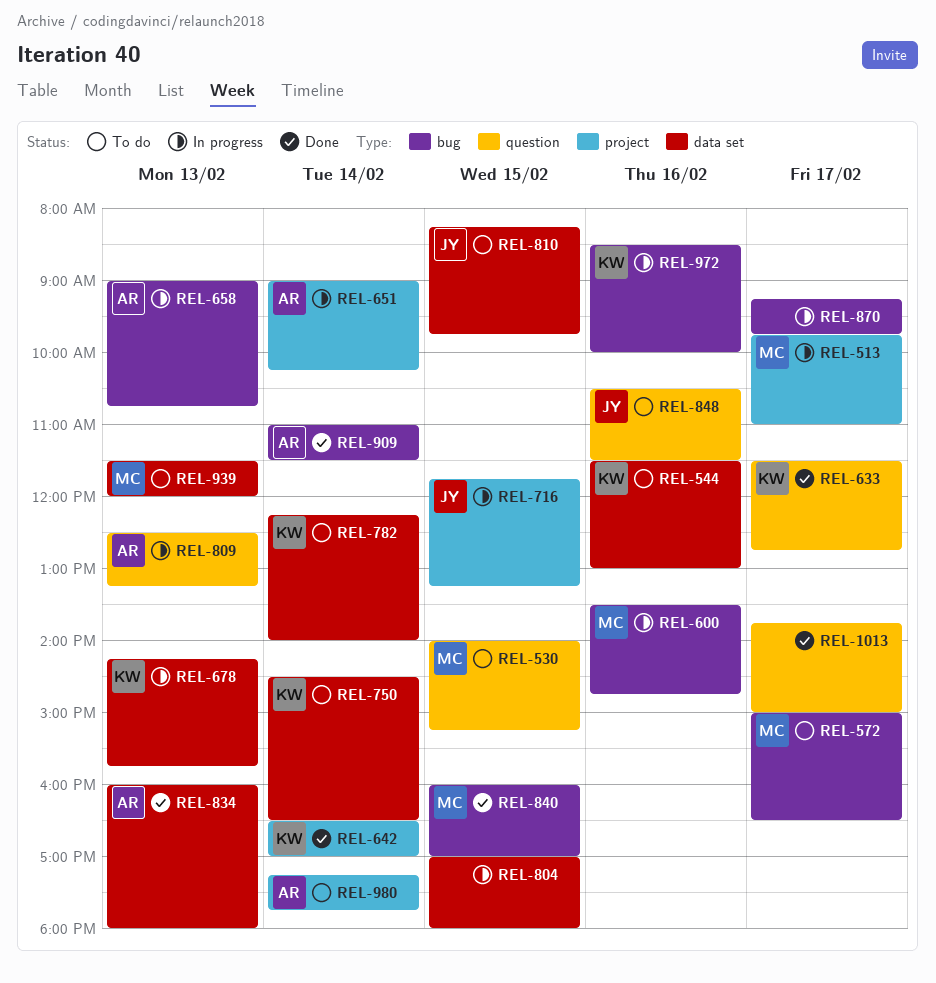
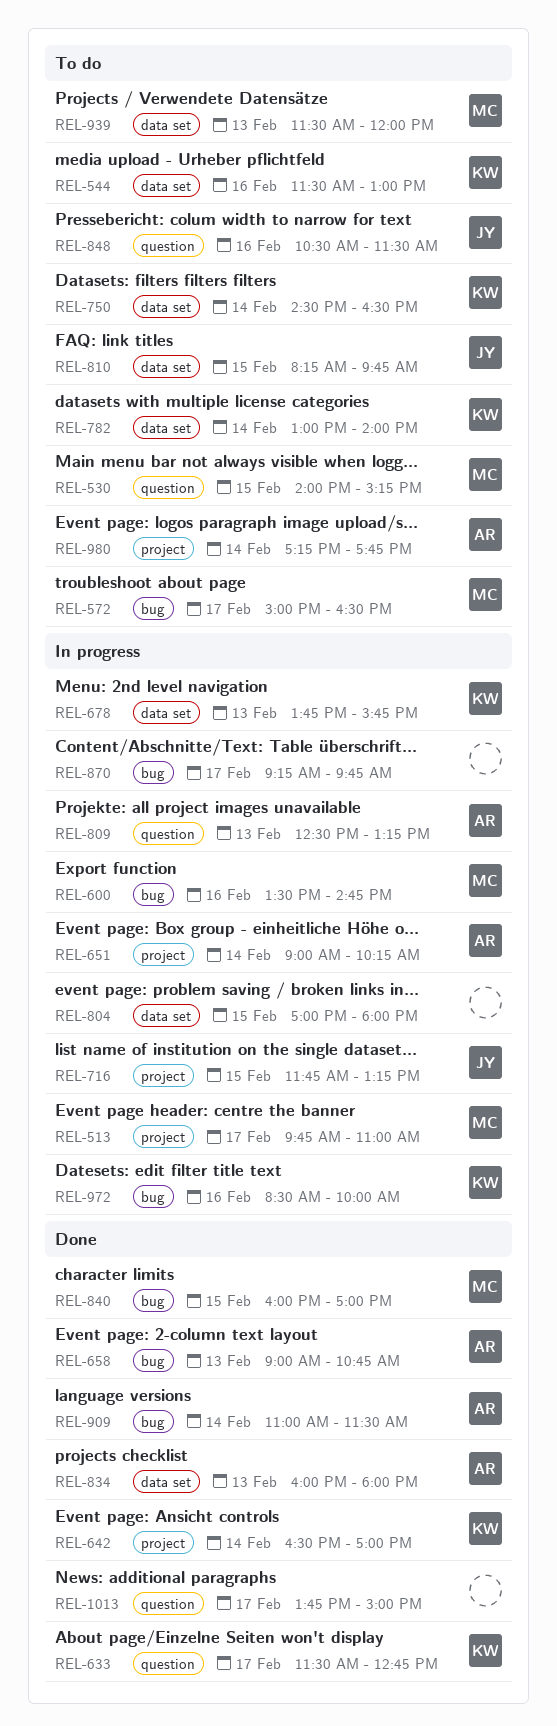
REL-658, status: In progress -> Done
REL-678, begins: 14:15 -> 13:45
REL-782, begins: 12:15 -> 13:00

